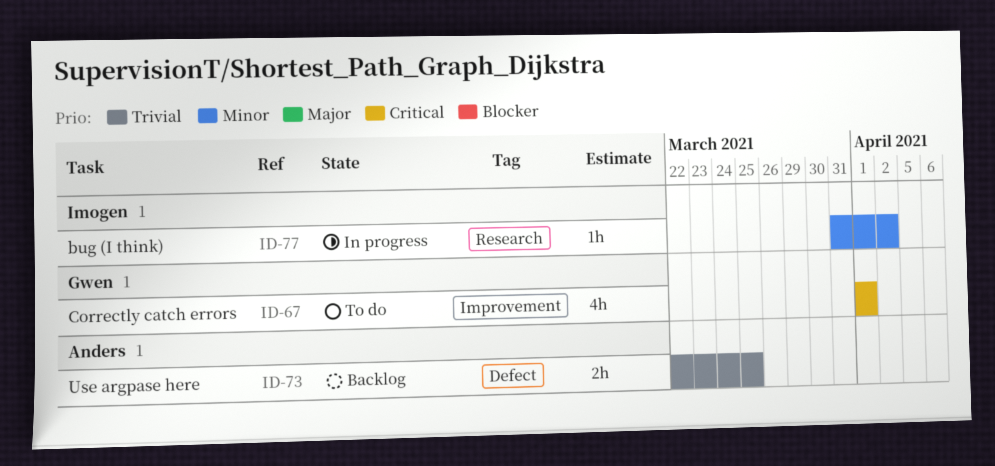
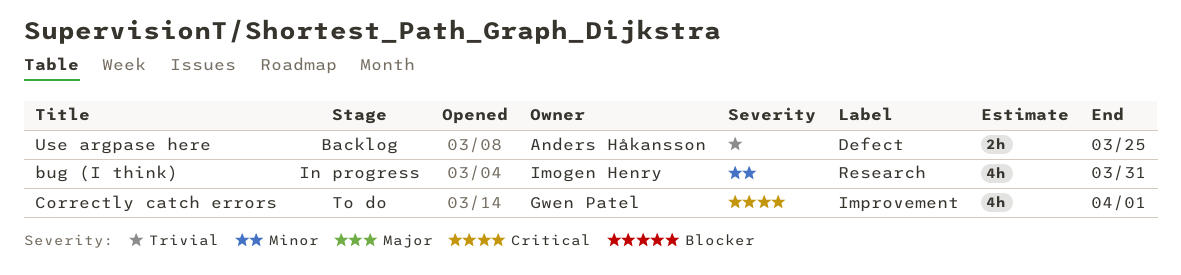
bug (I think), estimate: 1h -> 4h
bug (I think), due: Apr 2 -> Mar 31

